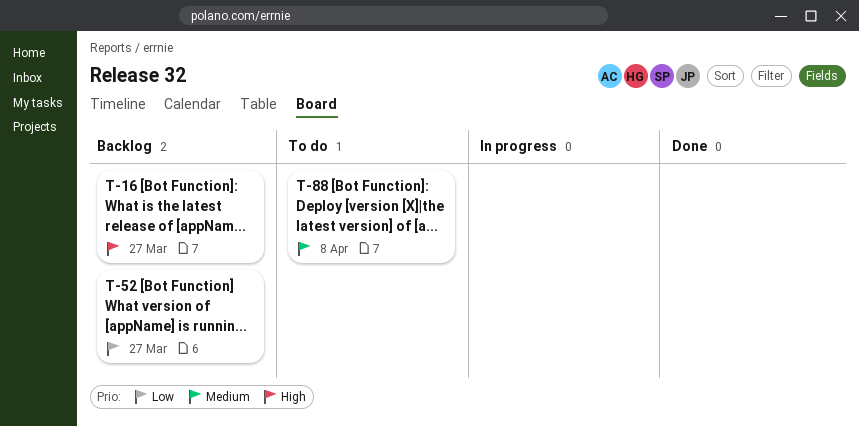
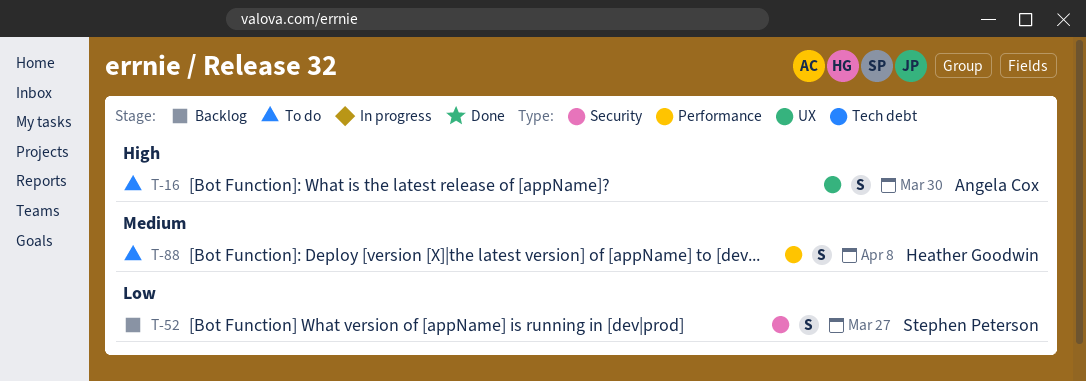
T-16, status: Backlog -> To do
T-16, due: Mar 27 -> Mar 30

